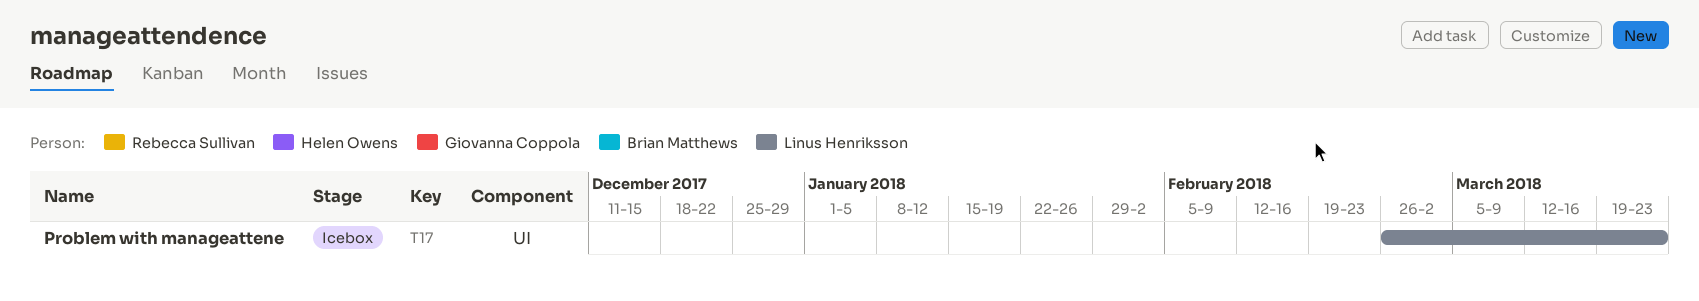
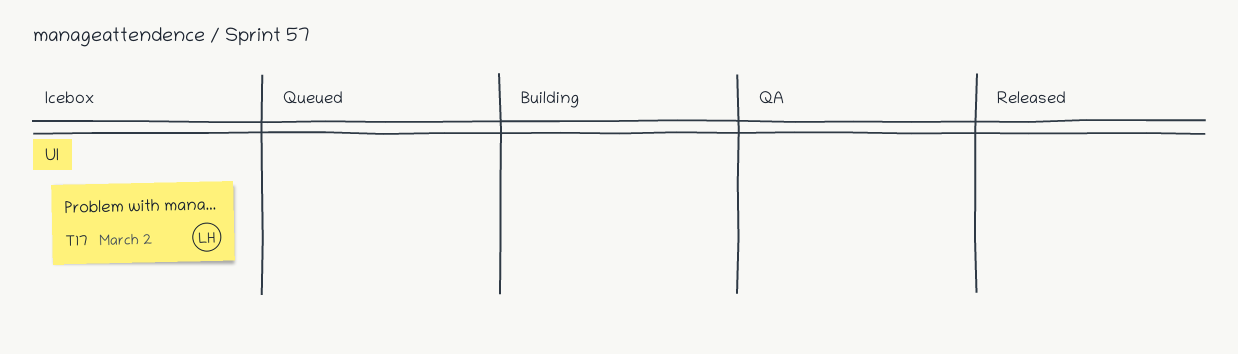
T17, due: Mar 23 -> Mar 2

